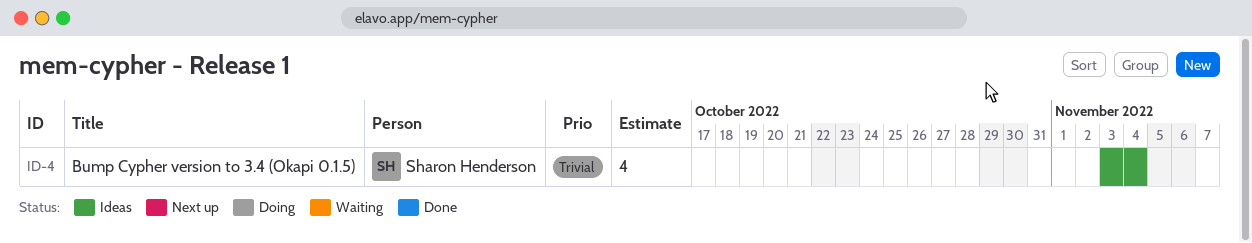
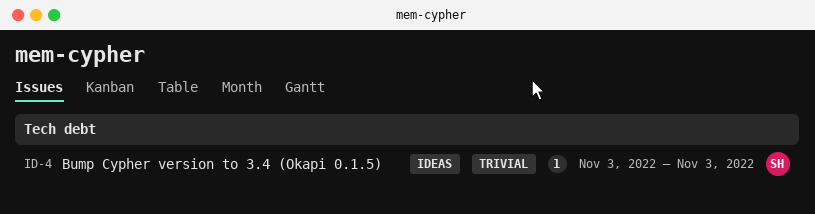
ID-4, estimate: 4 -> 1
ID-4, due: Nov 4 -> Nov 3

